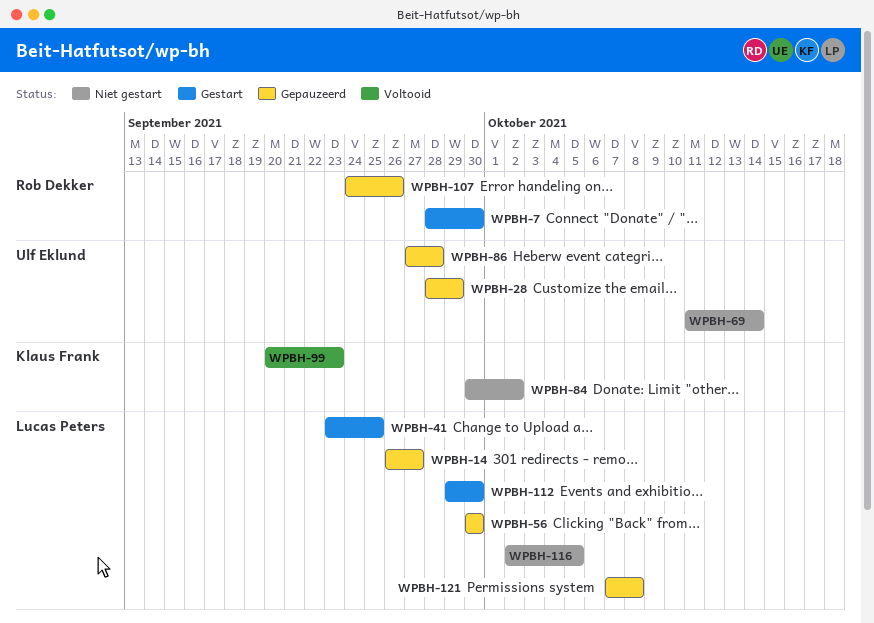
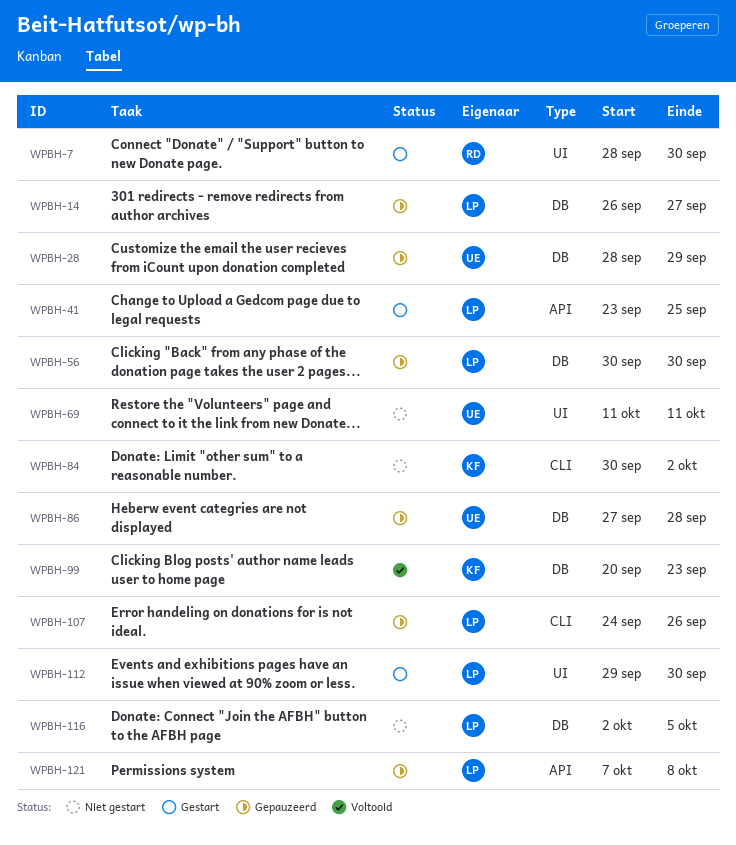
WPBH-69, due: Oct 14 -> Oct 11
WPBH-107, owner: Rob Dekker -> Lucas Peters

